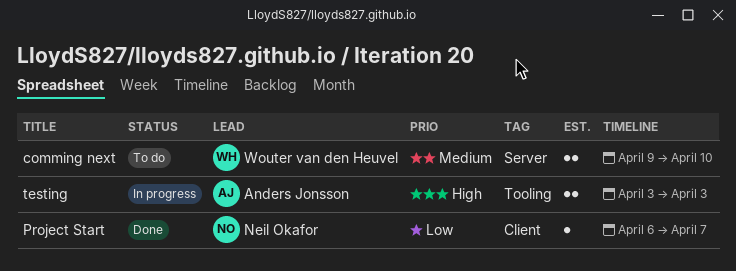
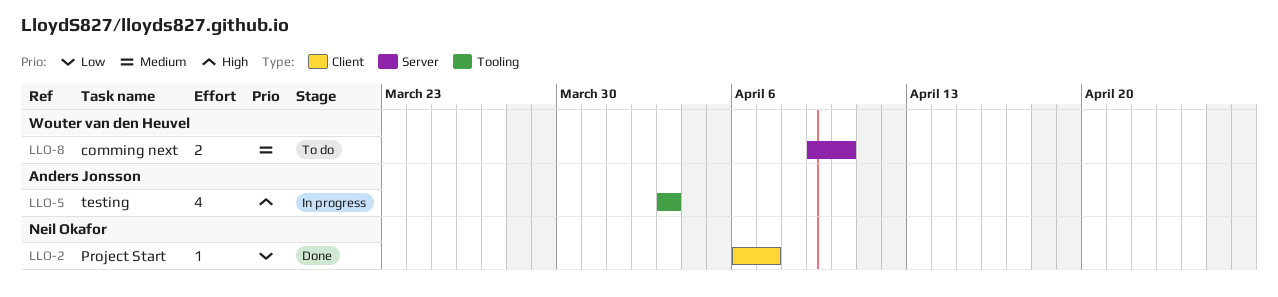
testing, estimate: 2 -> 4

